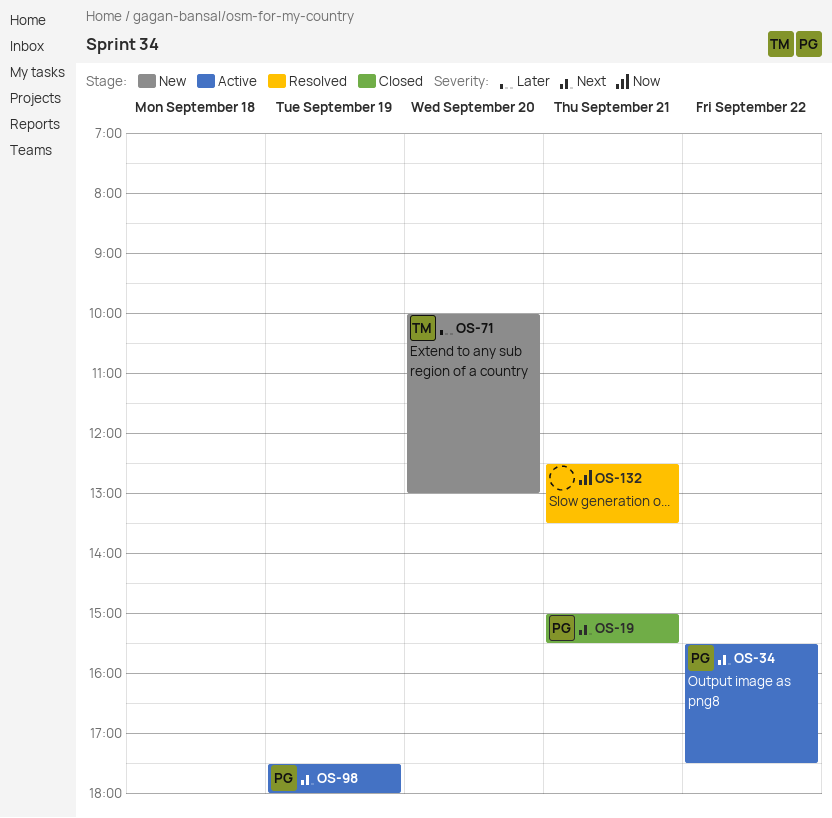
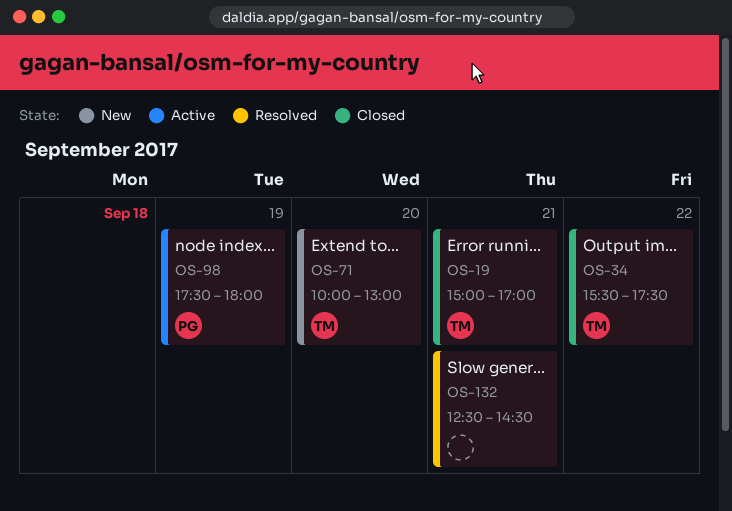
OS-19, owner: PG -> TM
OS-19, ends: 15:30 -> 17:00
OS-34, status: Active -> Closed
OS-34, owner: PG -> TM
OS-132, ends: 13:30 -> 14:30

